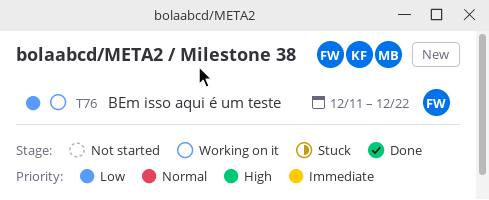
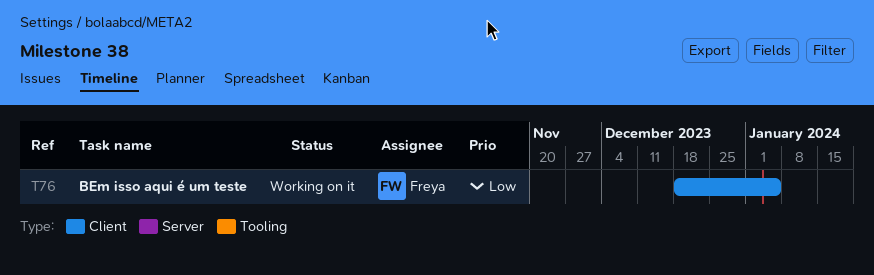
T76, start: Dec 11 -> Dec 18
T76, due: Dec 22 -> Jan 5

